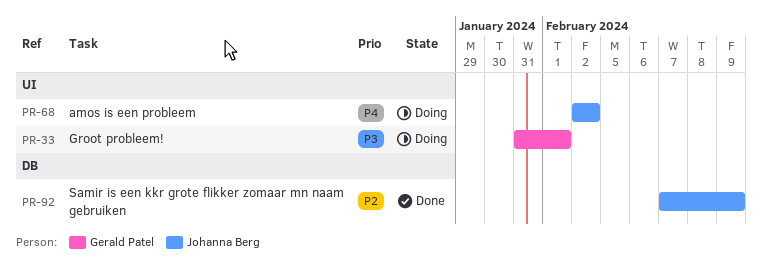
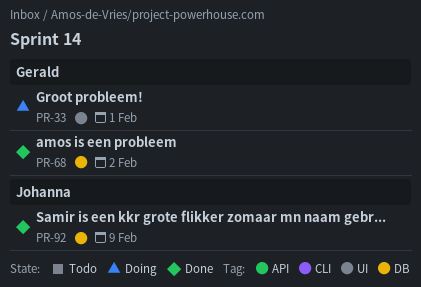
PR-68, status: Doing -> Done
PR-68, owner: Johanna Berg -> Gerald Patel
PR-68, label: UI -> DB

